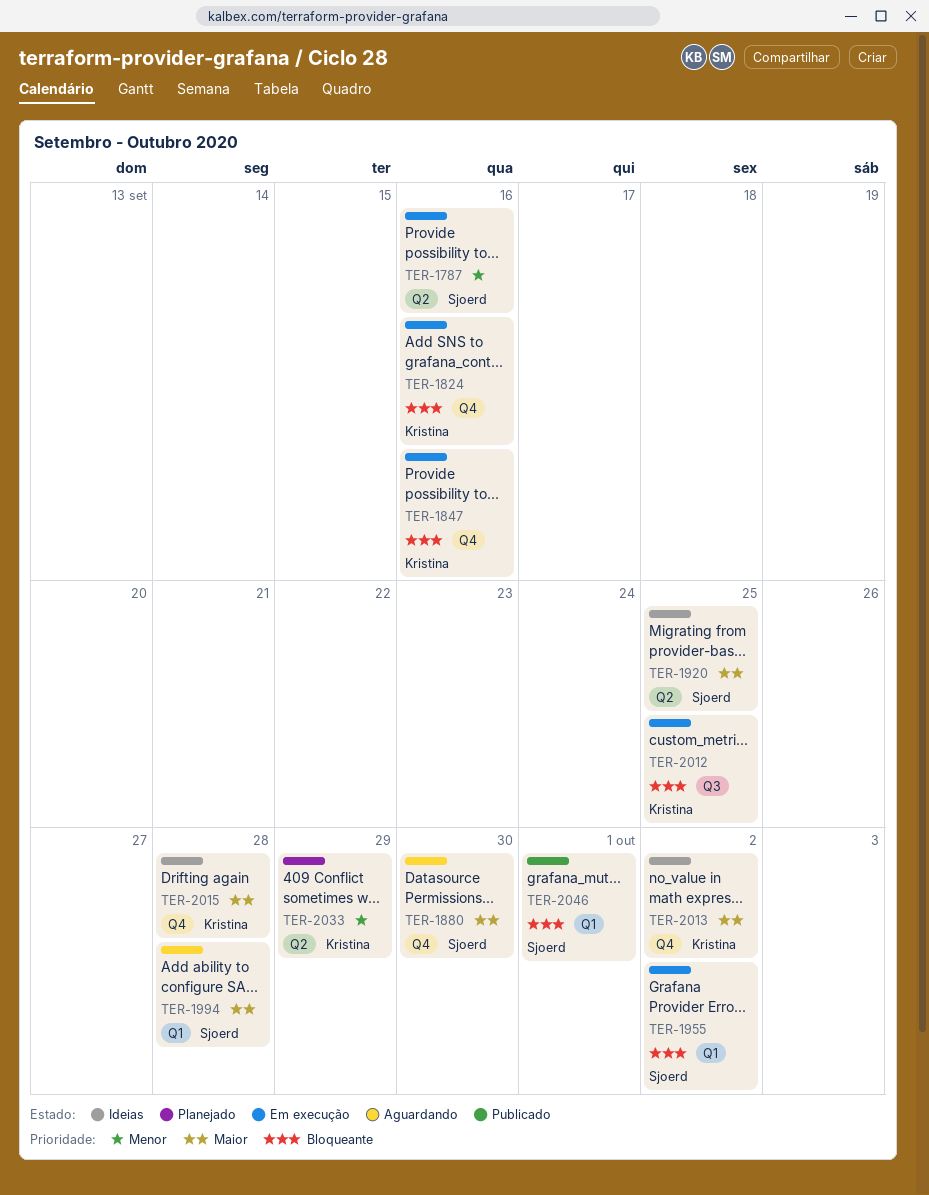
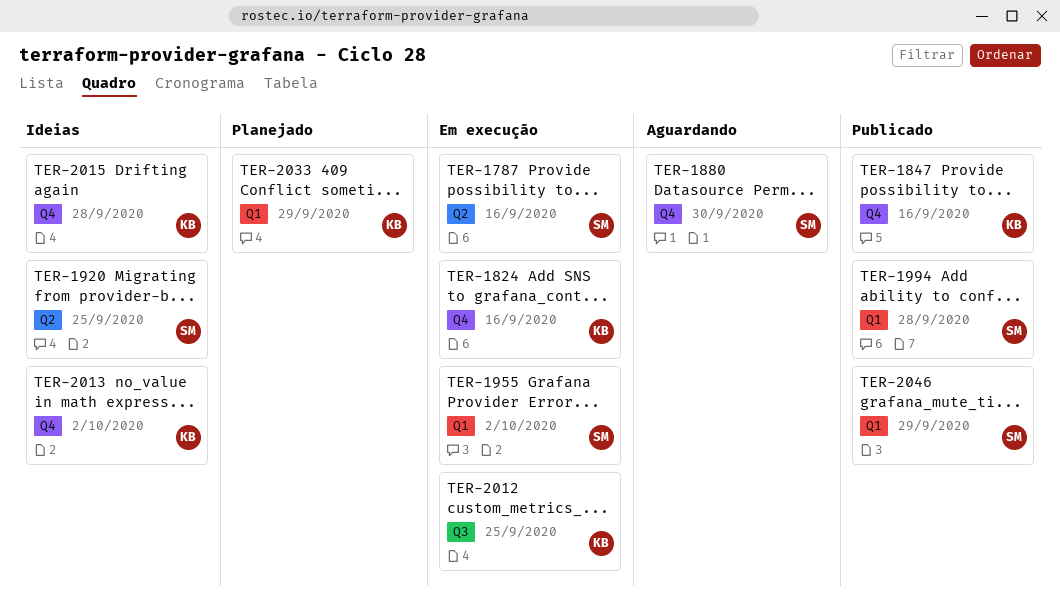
TER-1847, status: Em execução -> Publicado
TER-1994, status: Aguardando -> Publicado
TER-2033, label: Q2 -> Q1
TER-2046, due: Oct 1 -> Sep 29

